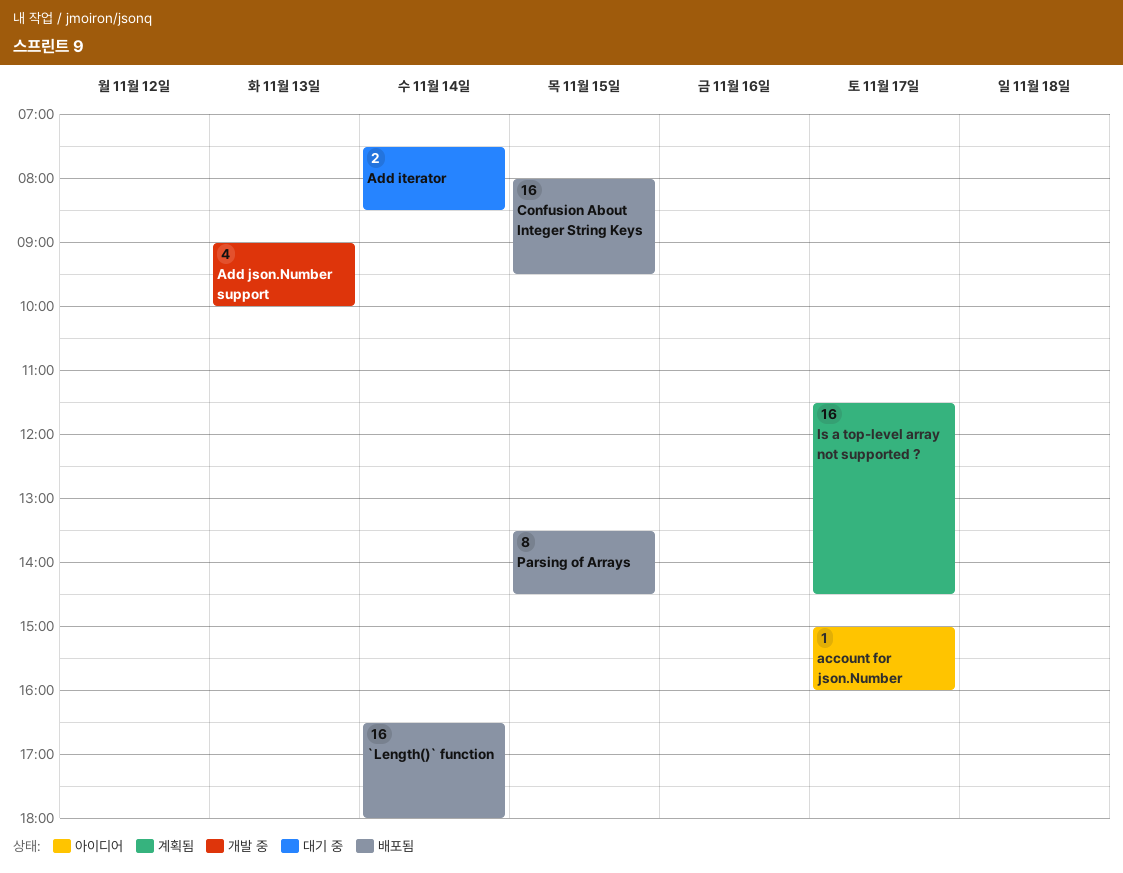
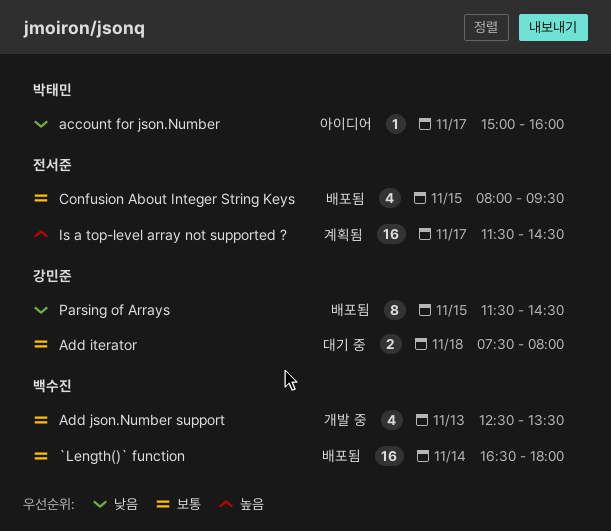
Add iterator, day: Nov 14 -> Nov 18
Add iterator, ends: 08:30 -> 08:00
Add json.Number support, begins: 09:00 -> 12:30
Add json.Number support, ends: 10:00 -> 13:30
Confusion About Integer String Keys, estimate: 16 -> 4
Parsing of Arrays, begins: 13:30 -> 11:30

